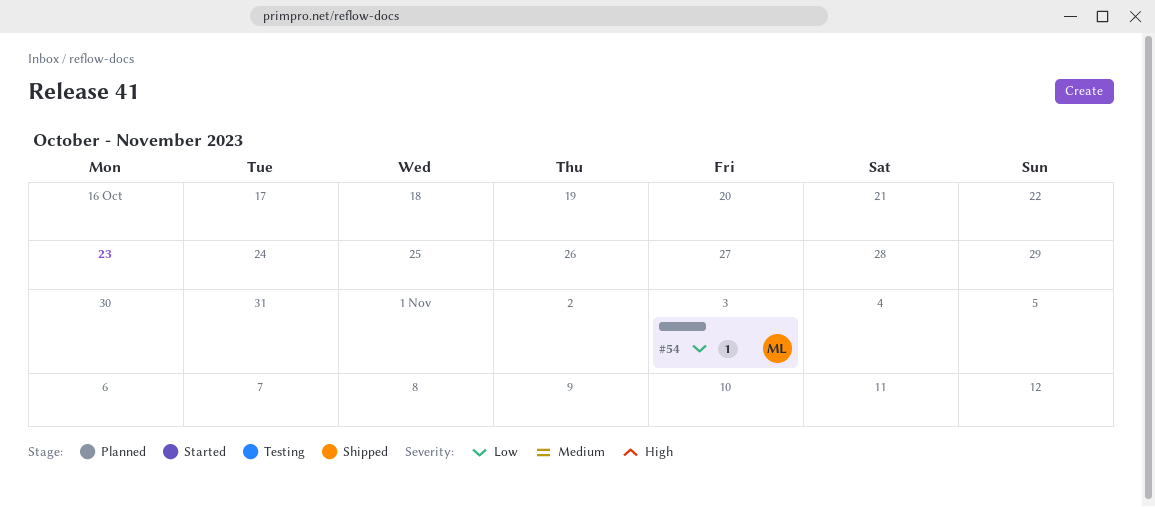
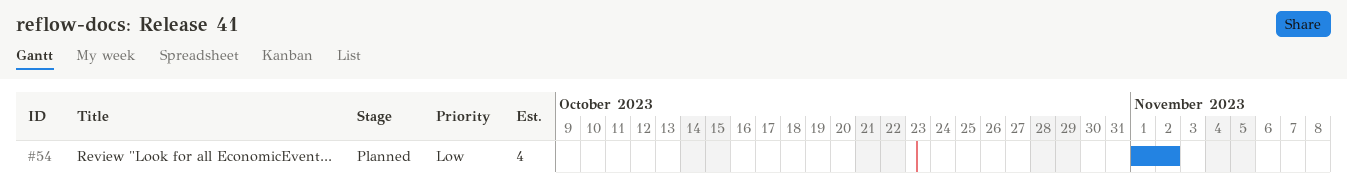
#54, estimate: 1 -> 4
#54, due: Nov 3 -> Nov 2

